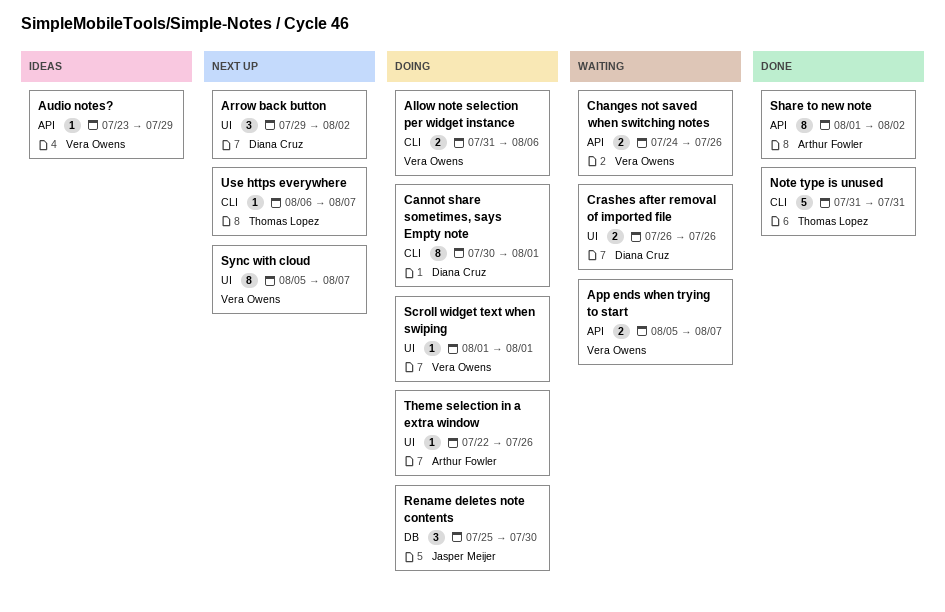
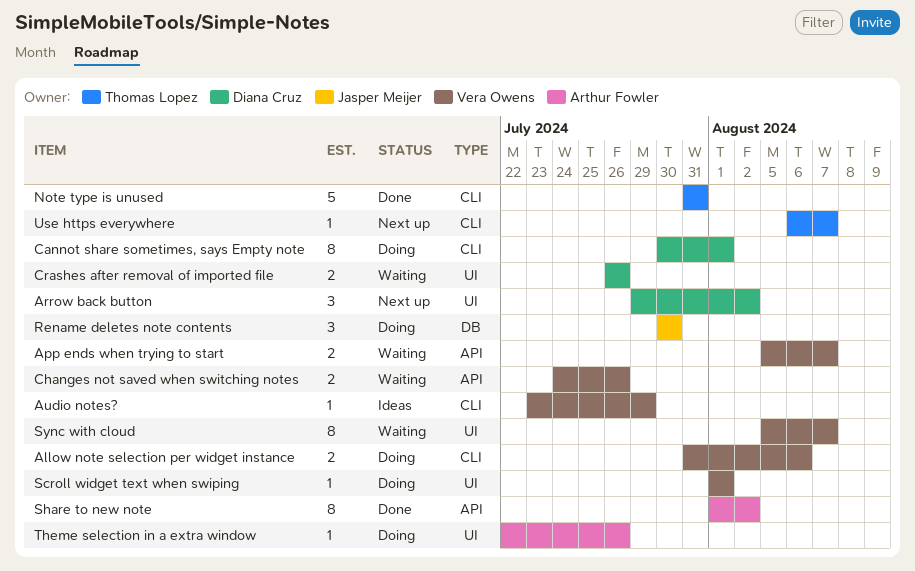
Audio notes?, label: API -> CLI
Rename deletes note contents, start: Jul 25 -> Jul 30
Sync with cloud, status: Next up -> Waiting

